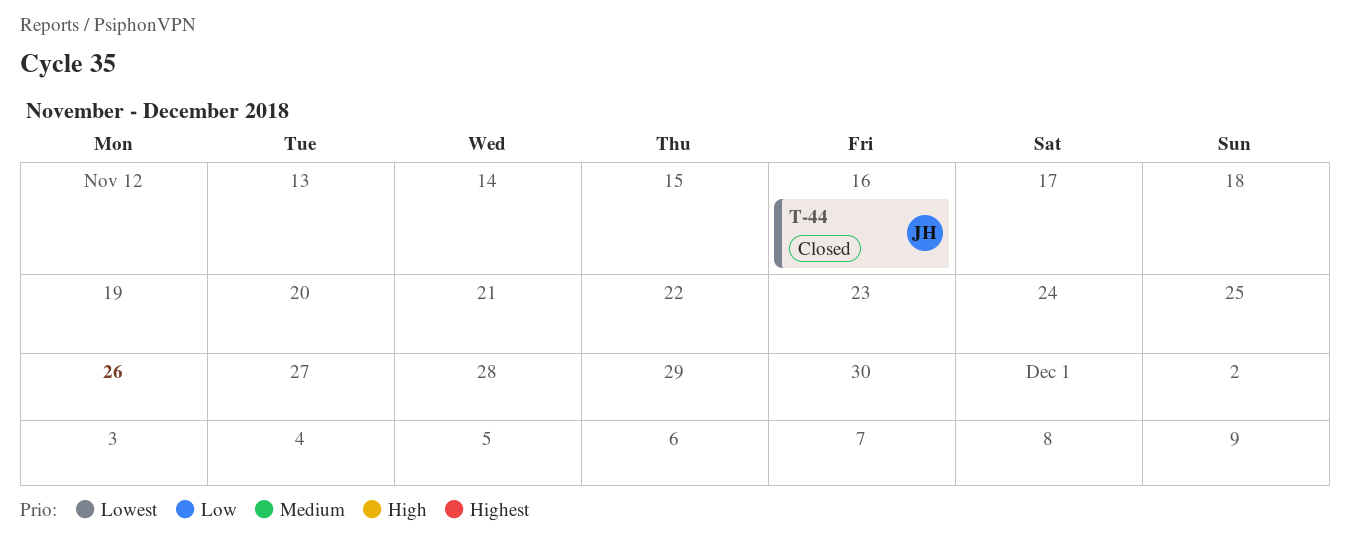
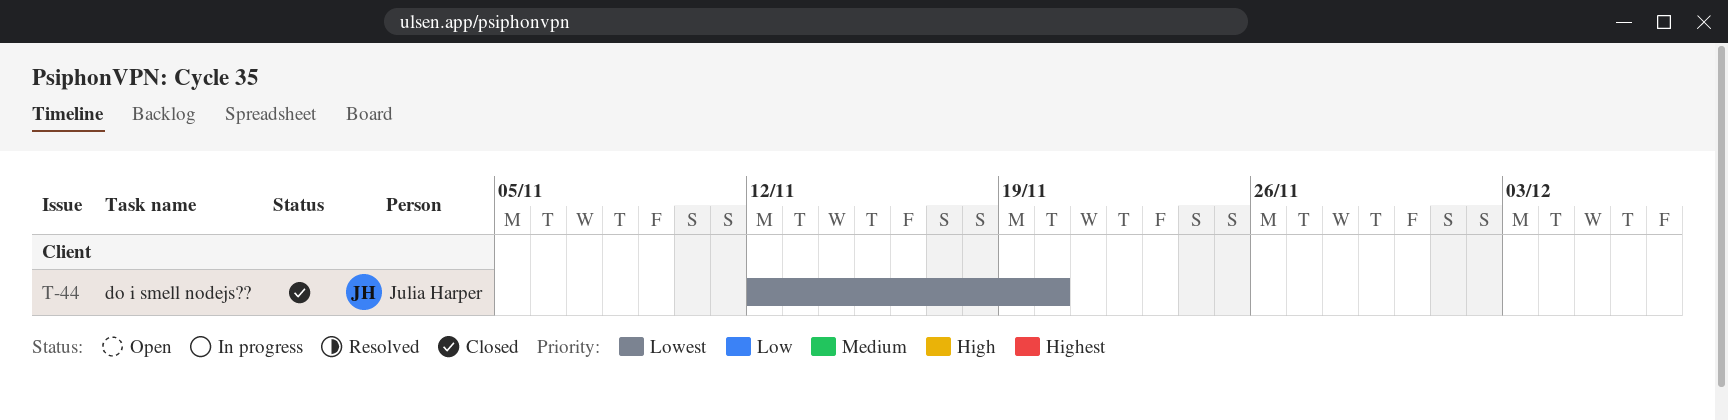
T-44, due: Nov 16 -> Nov 20

